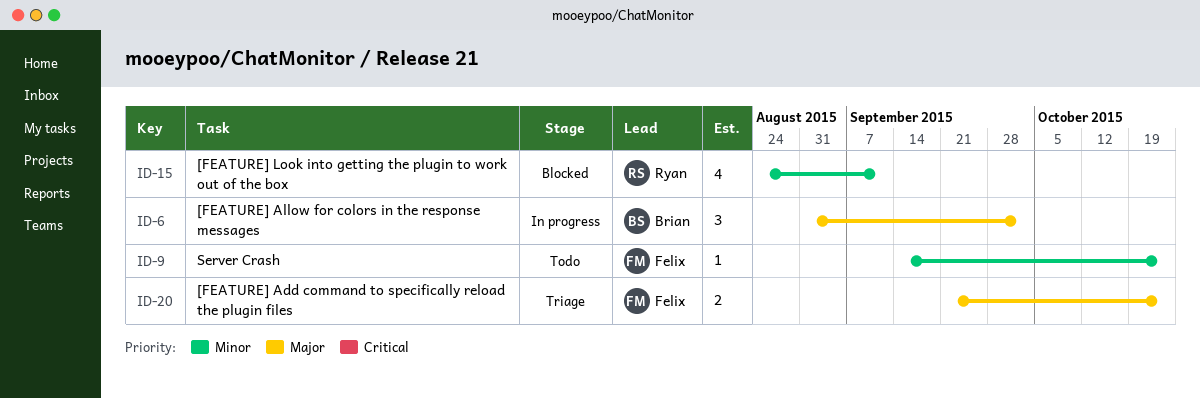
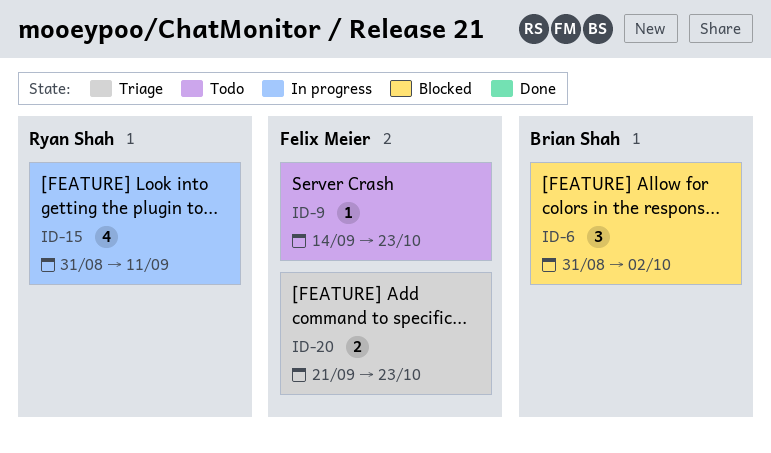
ID-6, status: In progress -> Blocked
ID-15, status: Blocked -> In progress
ID-15, start: Aug 24 -> Aug 31

